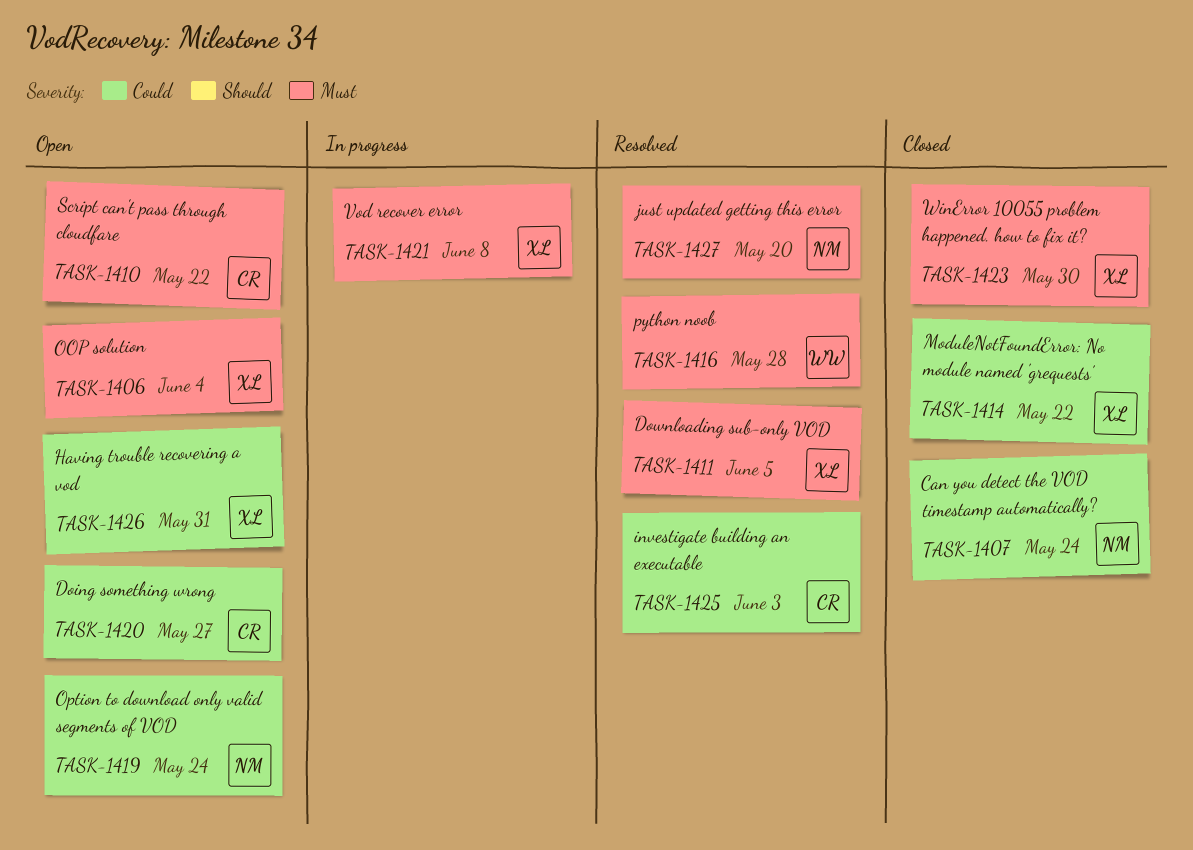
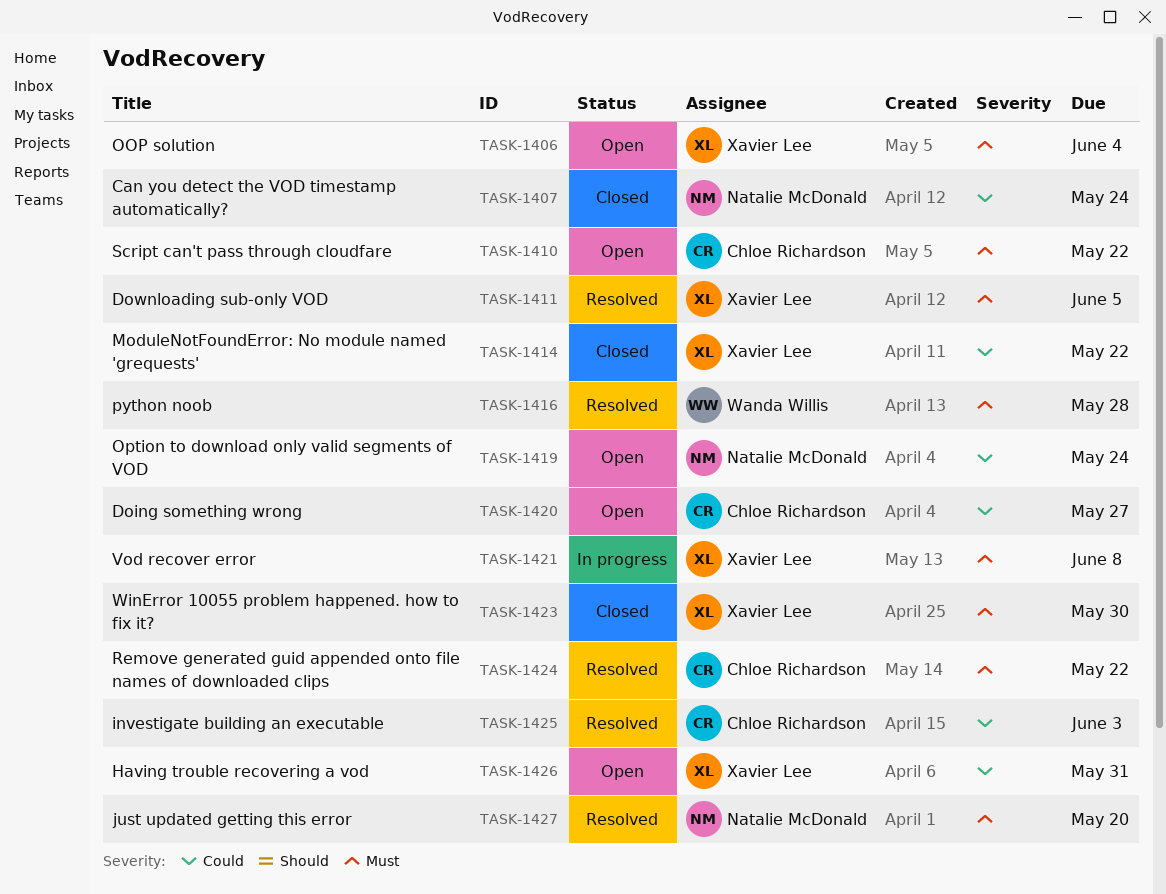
TASK-1424: none -> present

